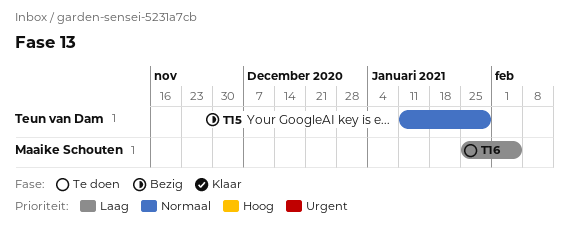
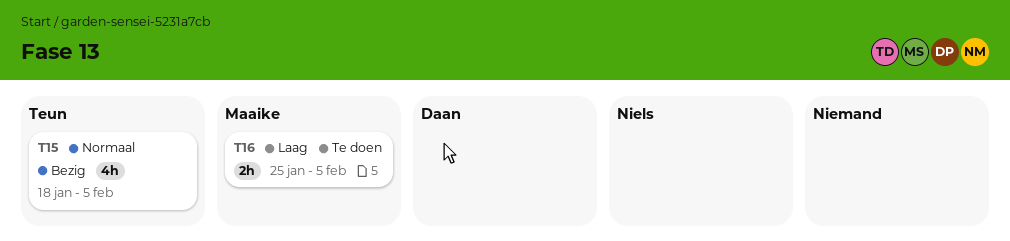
T15, start: Jan 11 -> Jan 18
T15, due: Jan 29 -> Feb 5

